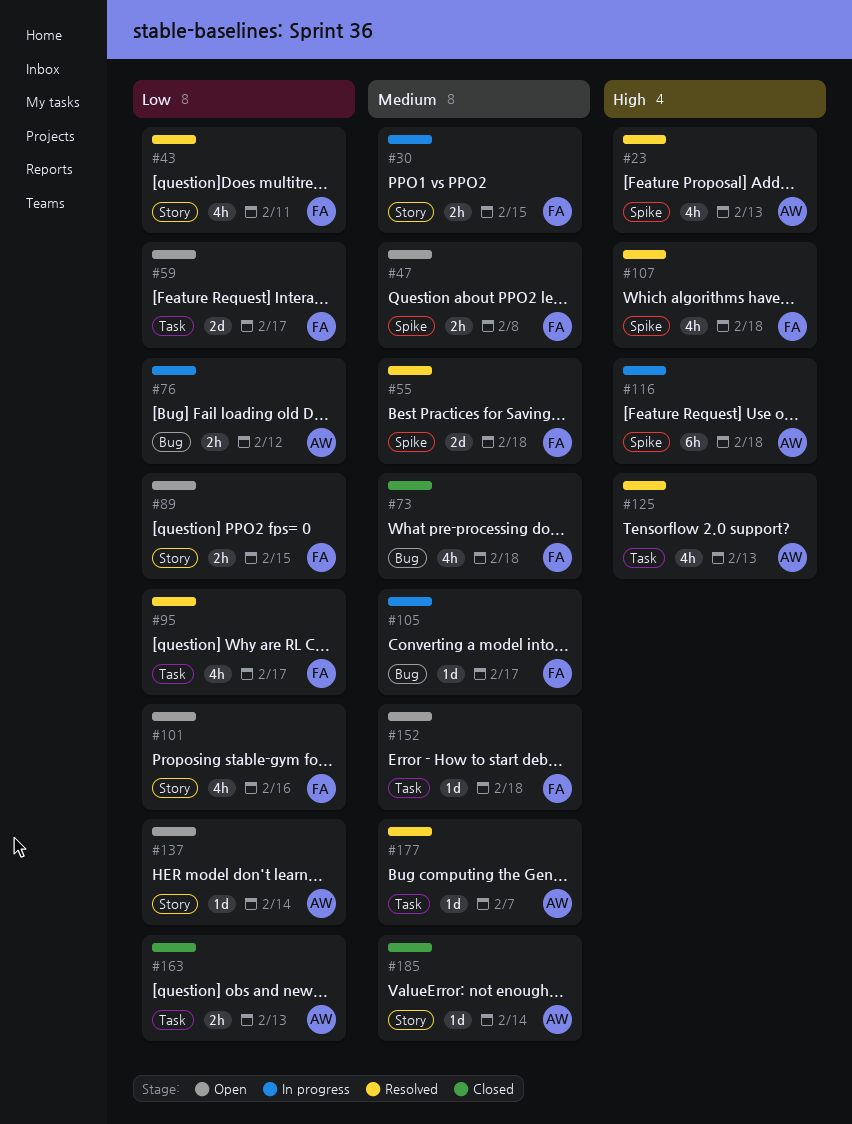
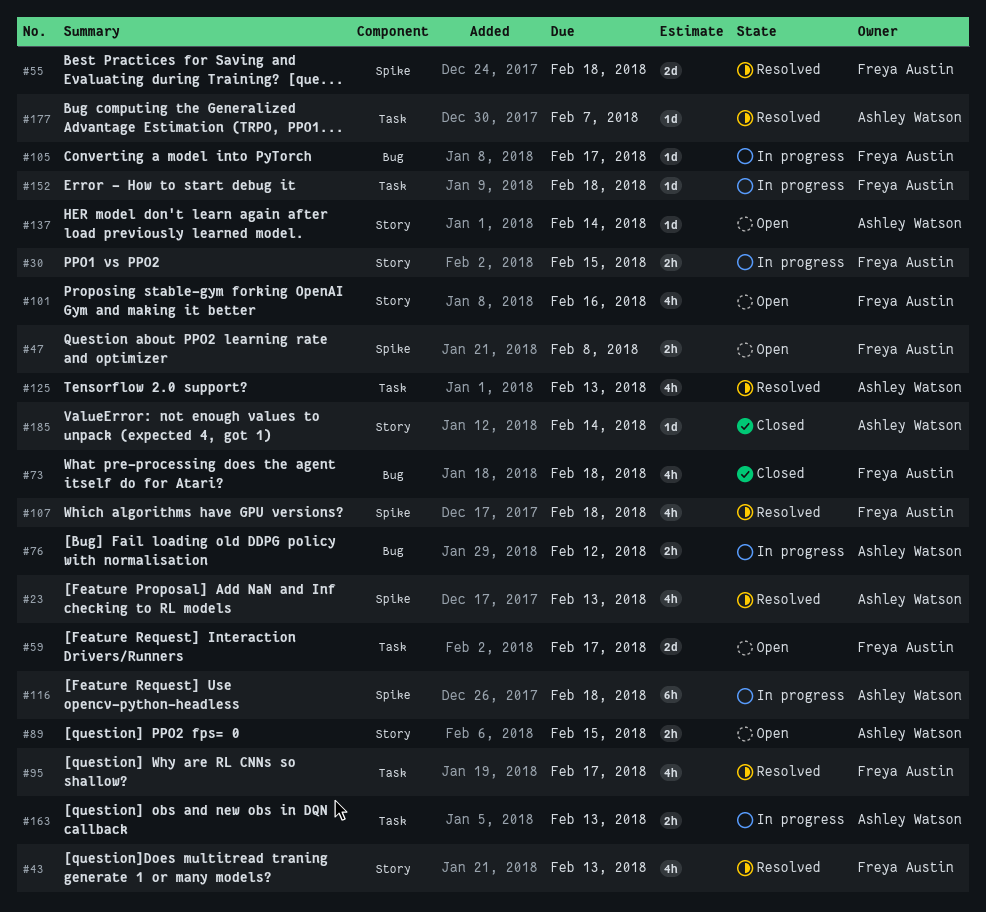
#43, due: Feb 11 -> Feb 13
#89, owner: Freya Austin -> Ashley Watson
#152, status: Open -> In progress
#163, status: Closed -> In progress

